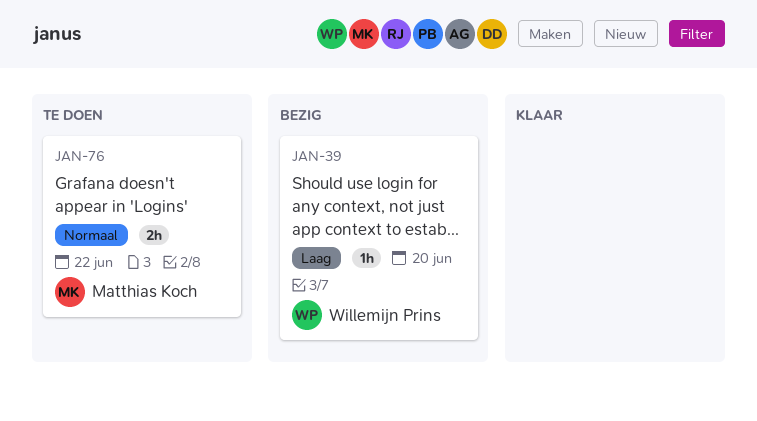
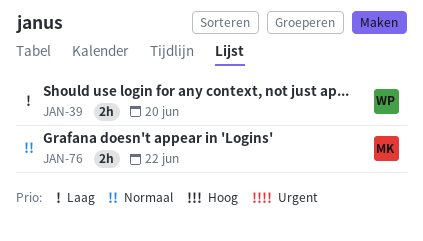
JAN-39, estimate: 1h -> 2h

